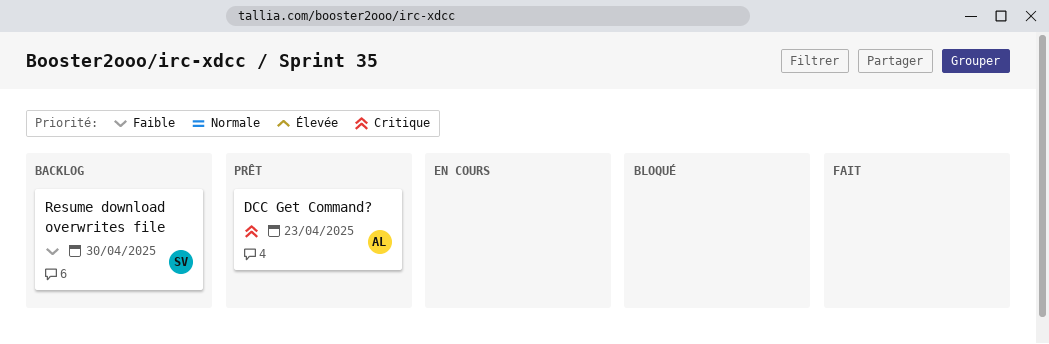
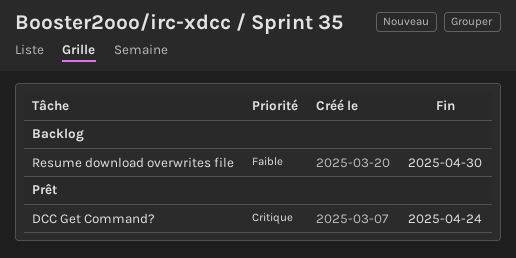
DCC Get Command?, due: Apr 23 -> Apr 24

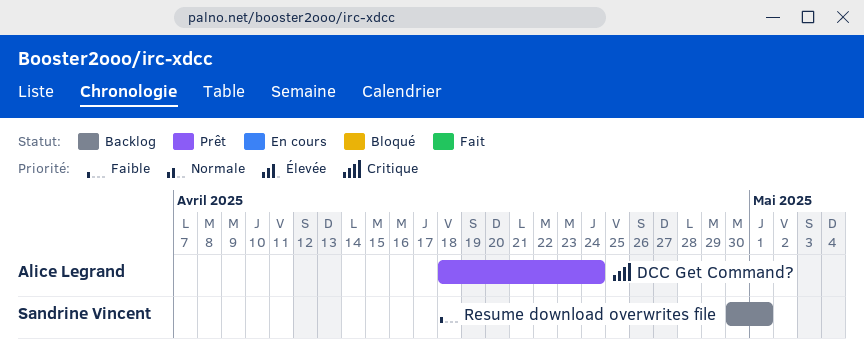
Resume download overwrites file, due: Apr 30 -> May 1

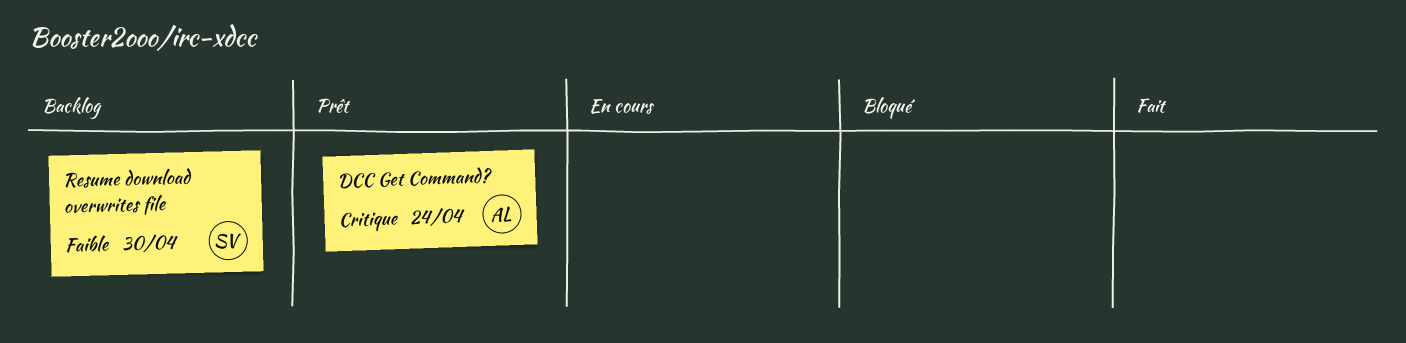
Resume download overwrites file, due: May 1 -> Apr 30

